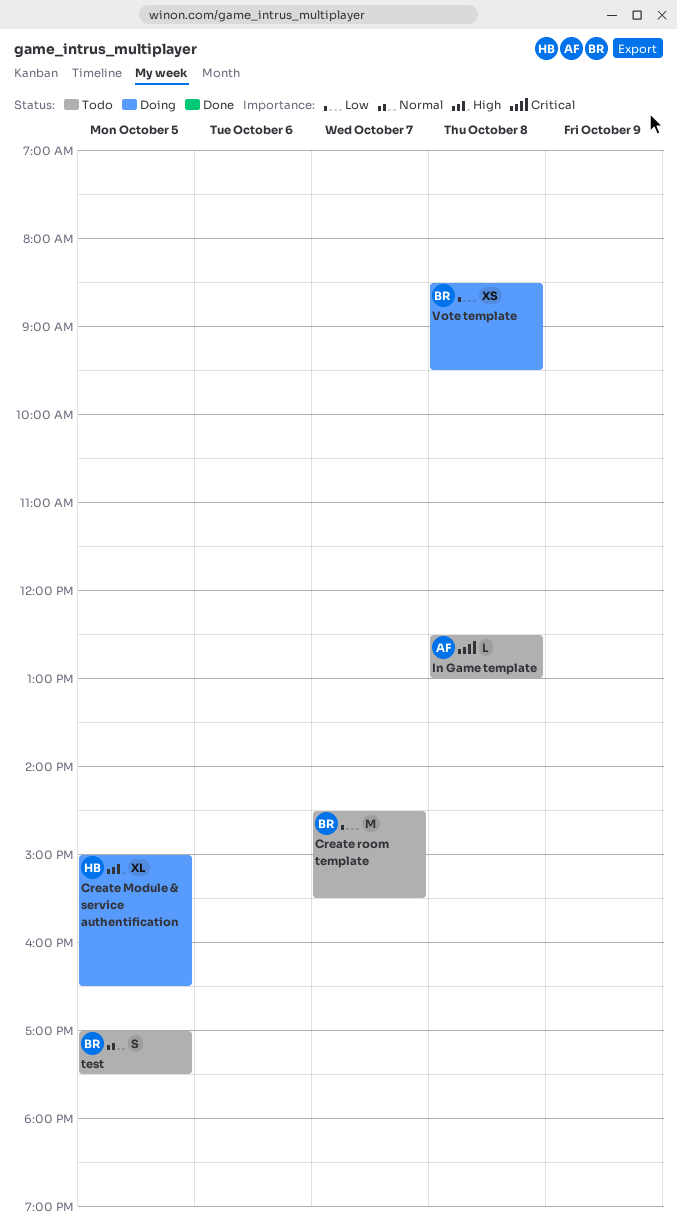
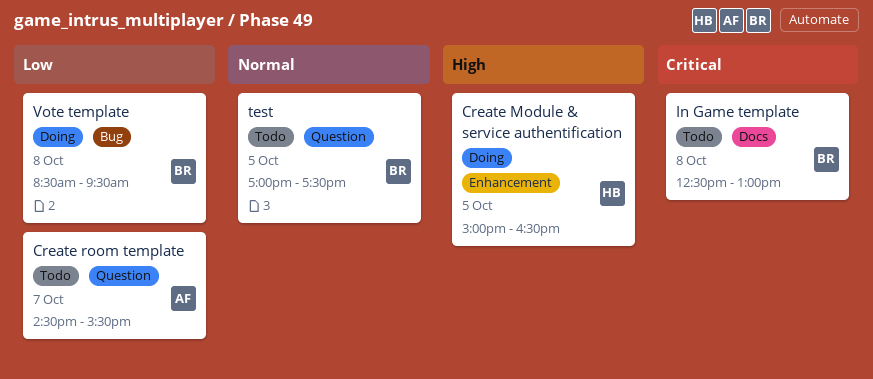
Create room template, owner: BR -> AF
In Game template, owner: AF -> BR

